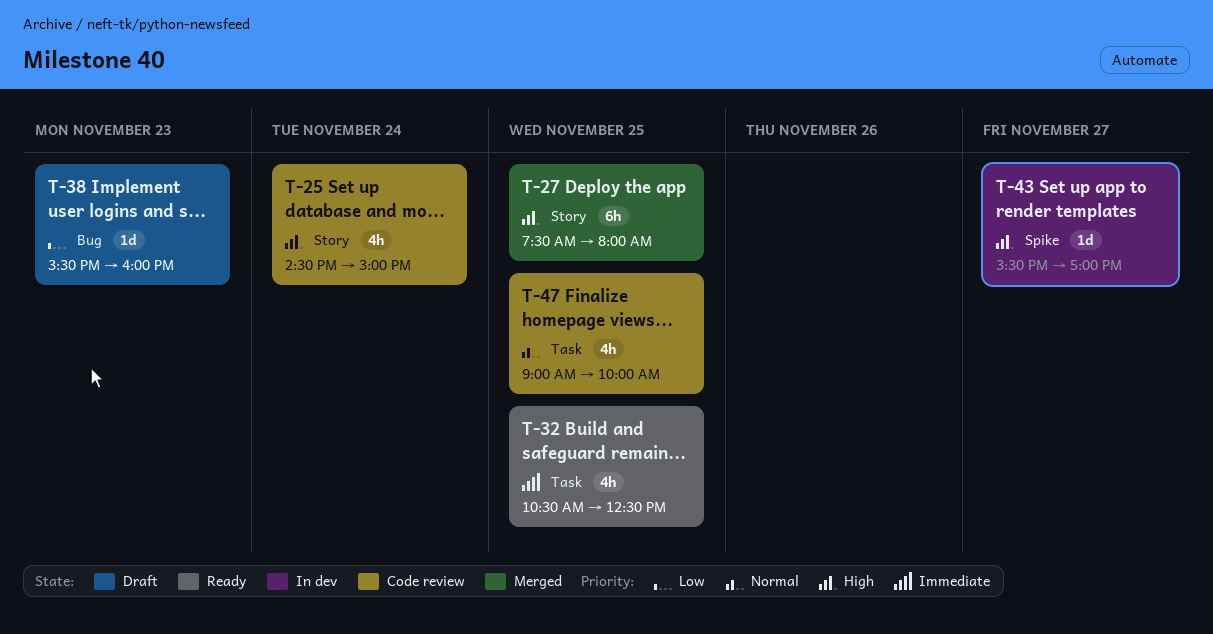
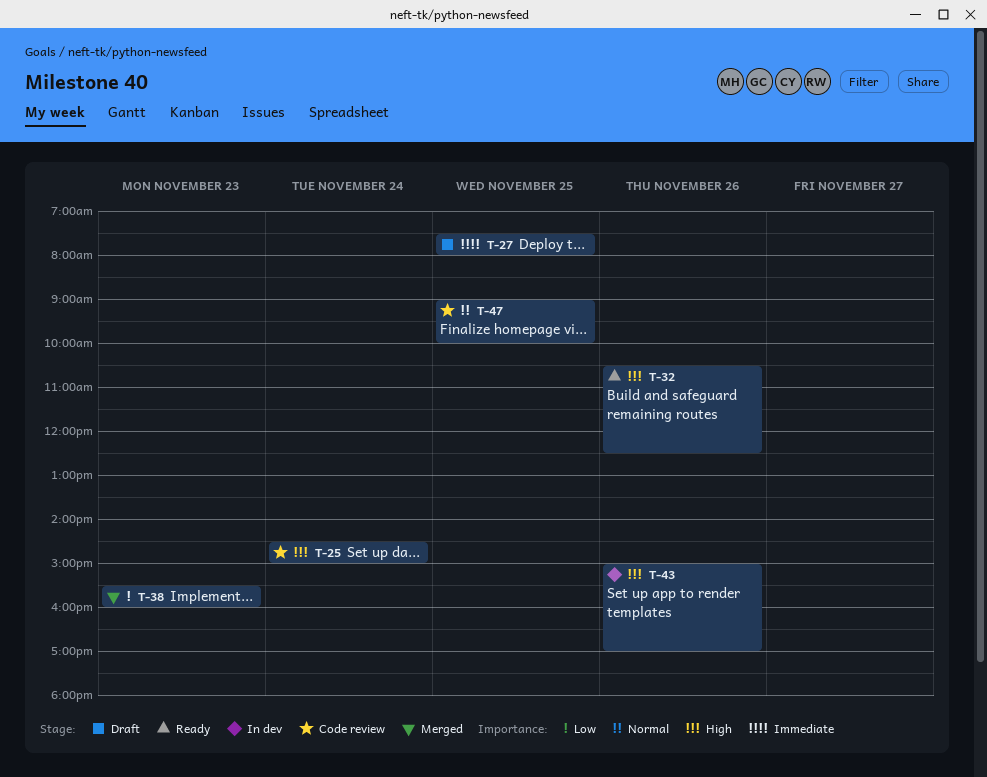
T-27, status: Merged -> Draft
T-27, priority: High -> Immediate
T-32, priority: Immediate -> High
T-32, day: Nov 25 -> Nov 26
T-38, status: Draft -> Merged
T-43, day: Nov 27 -> Nov 26
T-43, begins: 15:30 -> 15:00

